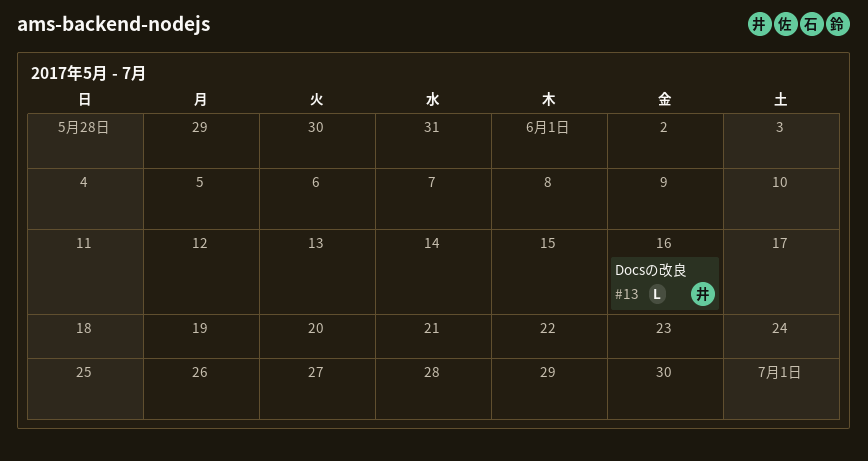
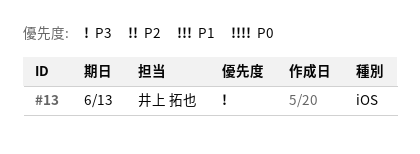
#13, due: Jun 16 -> Jun 13

